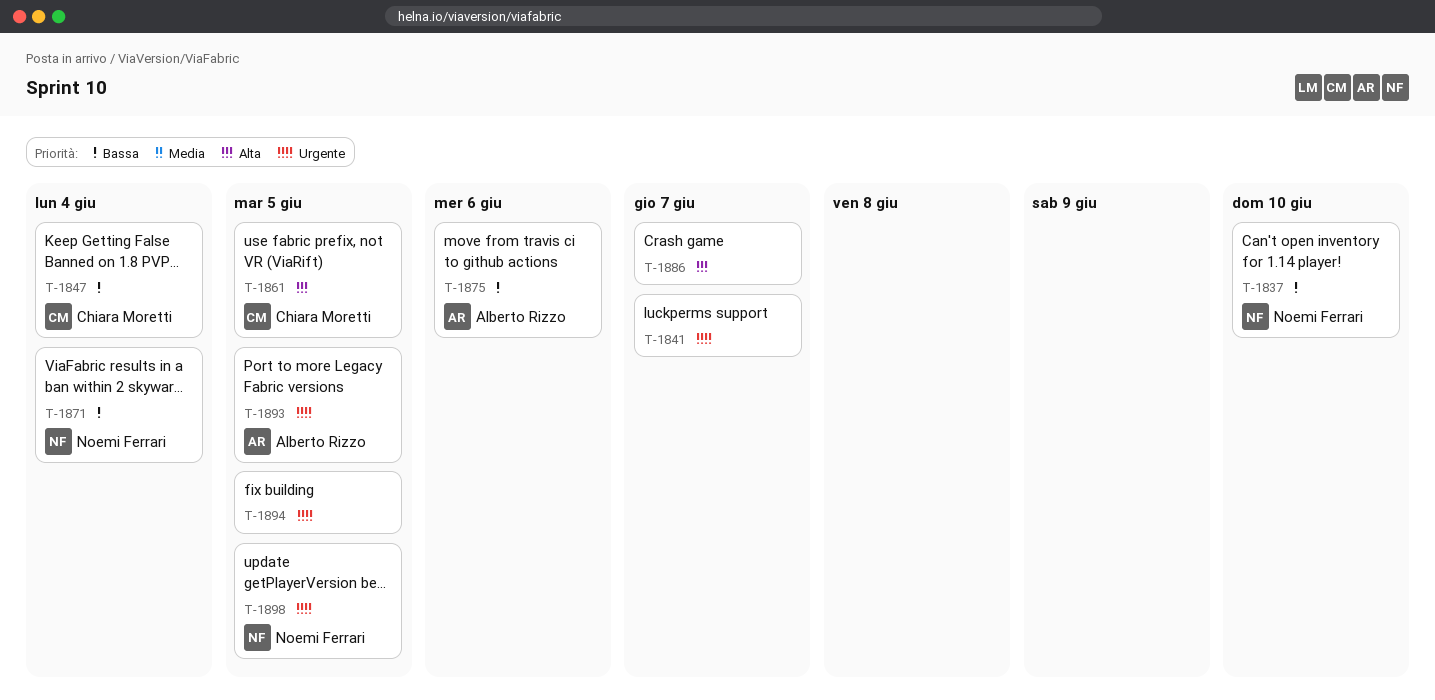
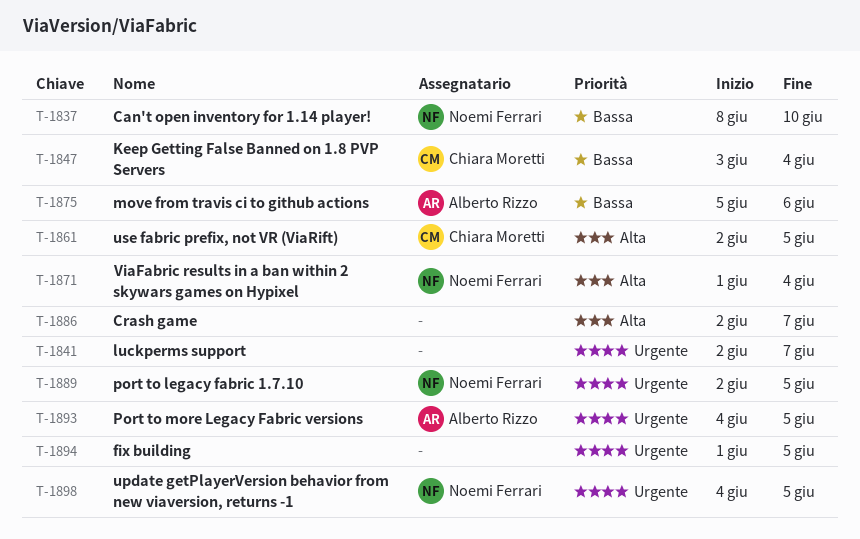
T-1871, priority: Bassa -> Alta
T-1889: none -> present

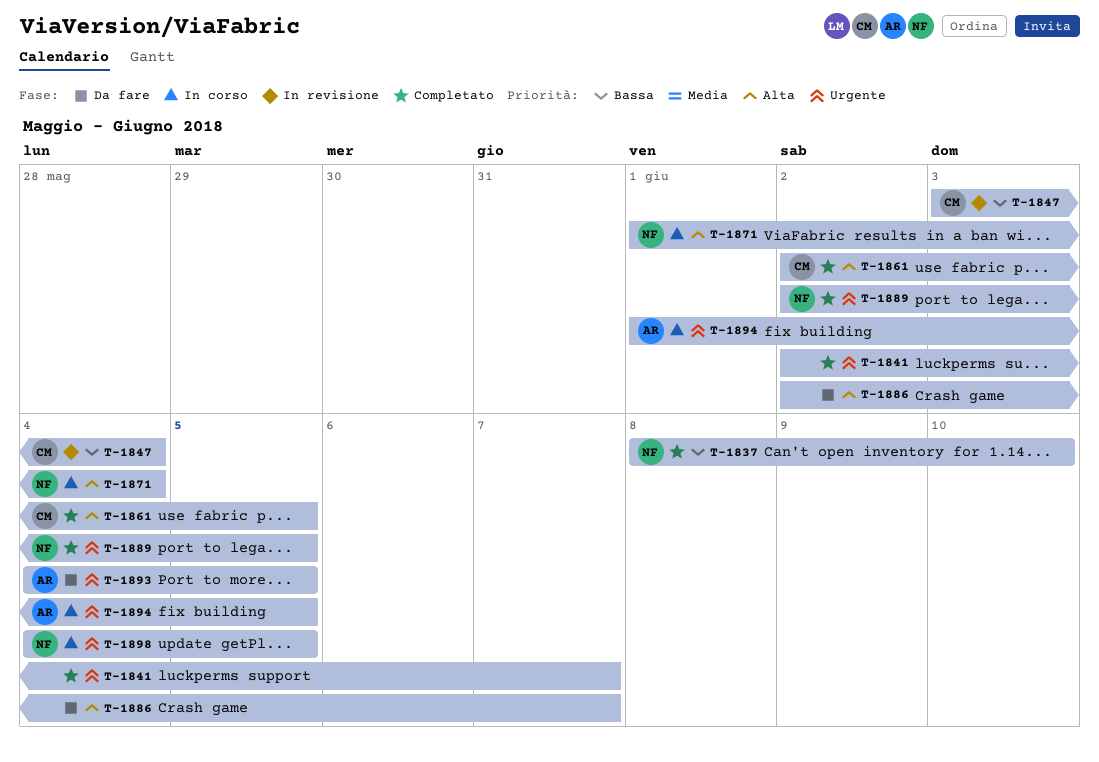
T-1875: present -> none
T-1894, owner: none -> Alberto Rizzo

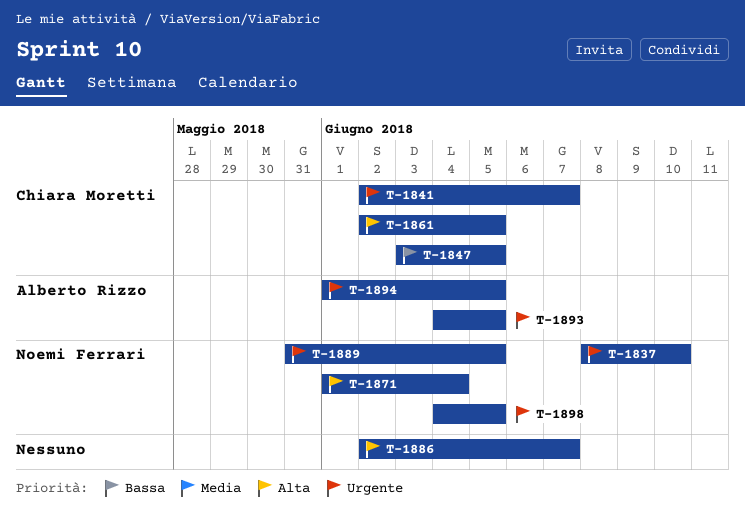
T-1837, priority: Bassa -> Urgente
T-1841, owner: none -> Chiara Moretti
T-1847, due: Jun 4 -> Jun 5
T-1889, start: Jun 2 -> May 31

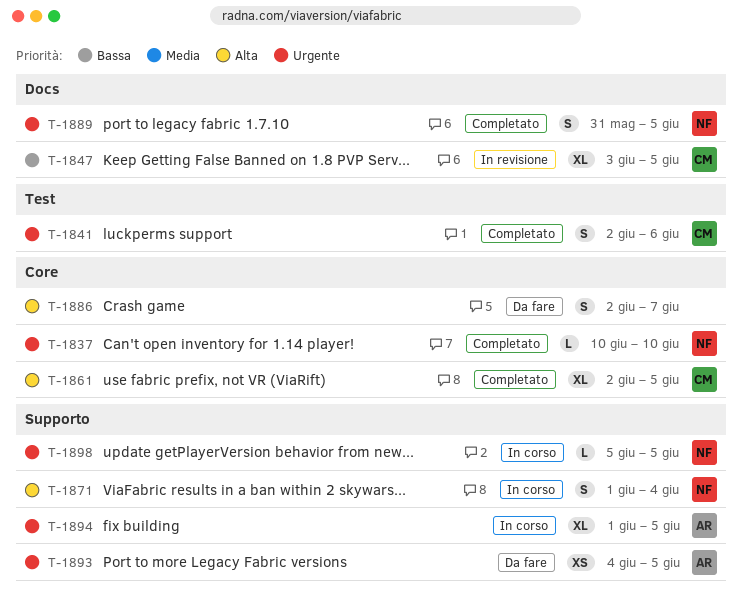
T-1837, start: Jun 8 -> Jun 10
T-1841, due: Jun 7 -> Jun 6
T-1898, start: Jun 4 -> Jun 5

